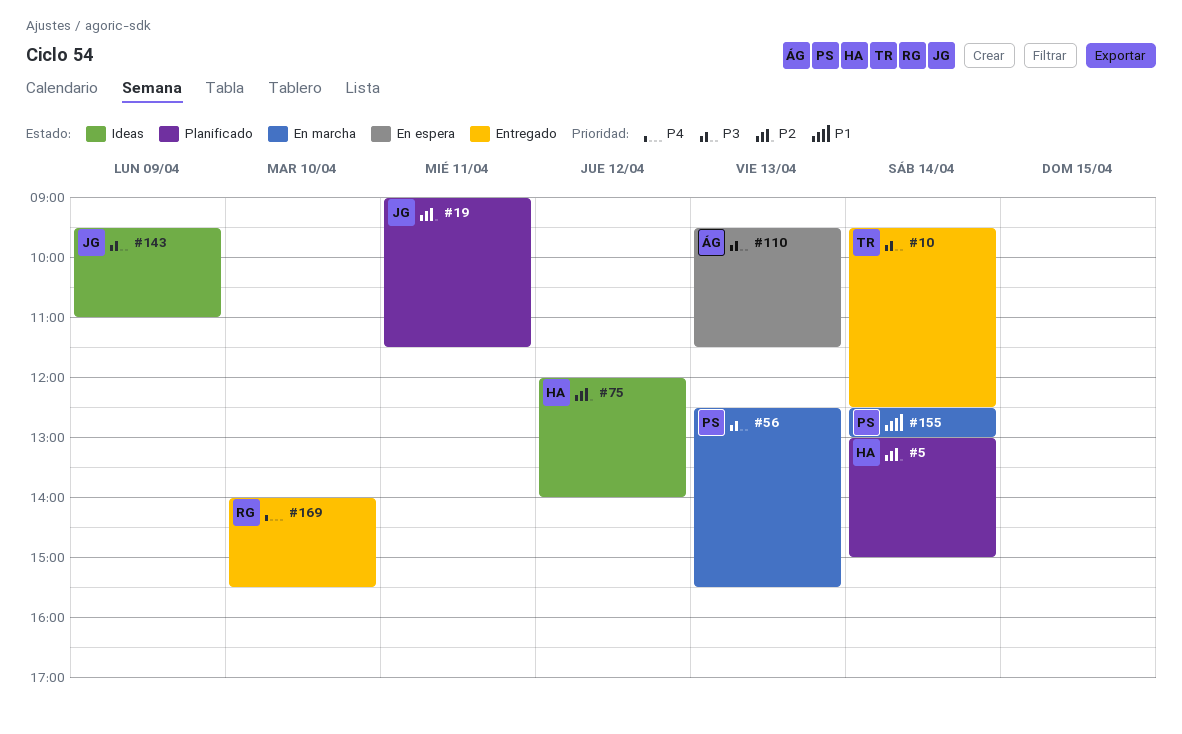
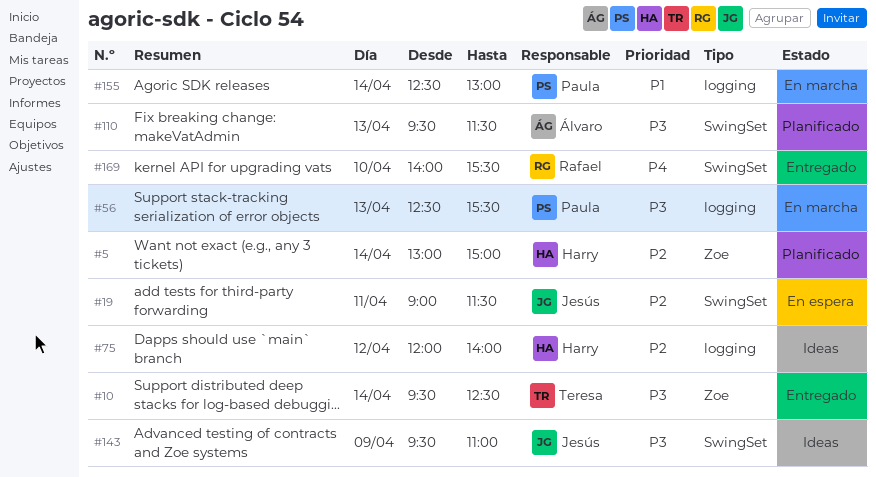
#19, status: Planificado -> En espera
#110, status: En espera -> Planificado

